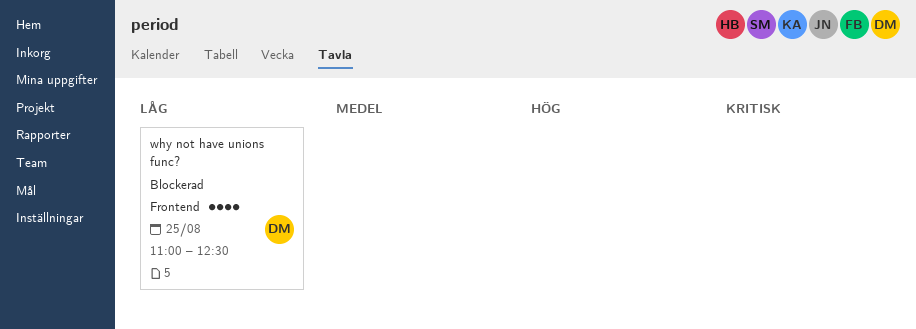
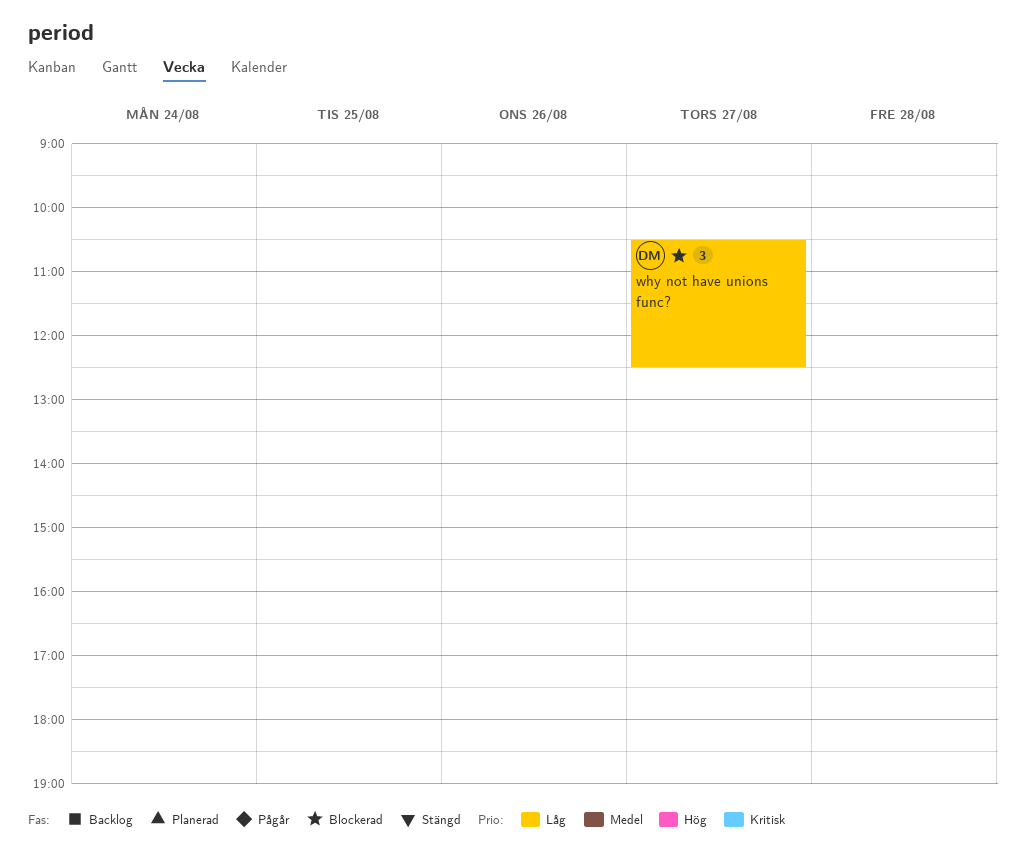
why not have unions func?, estimate: 4 -> 3
why not have unions func?, day: Aug 25 -> Aug 27
why not have unions func?, begins: 11:00 -> 10:30

